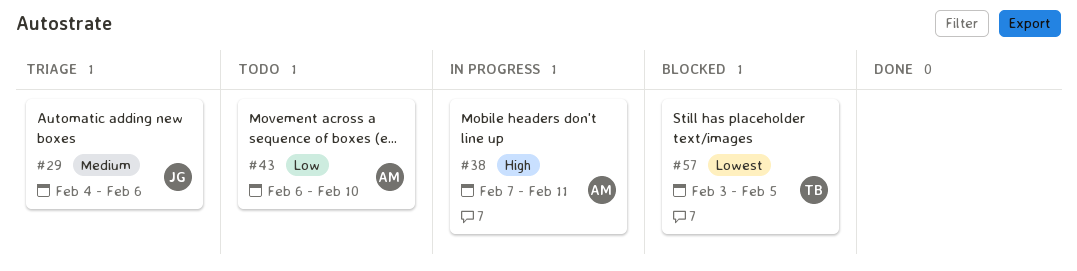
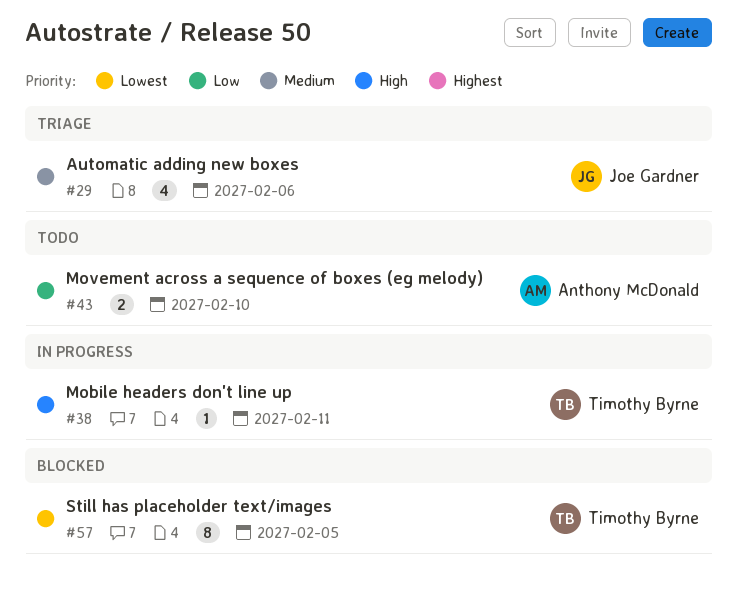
#38, owner: Anthony McDonald -> Timothy Byrne

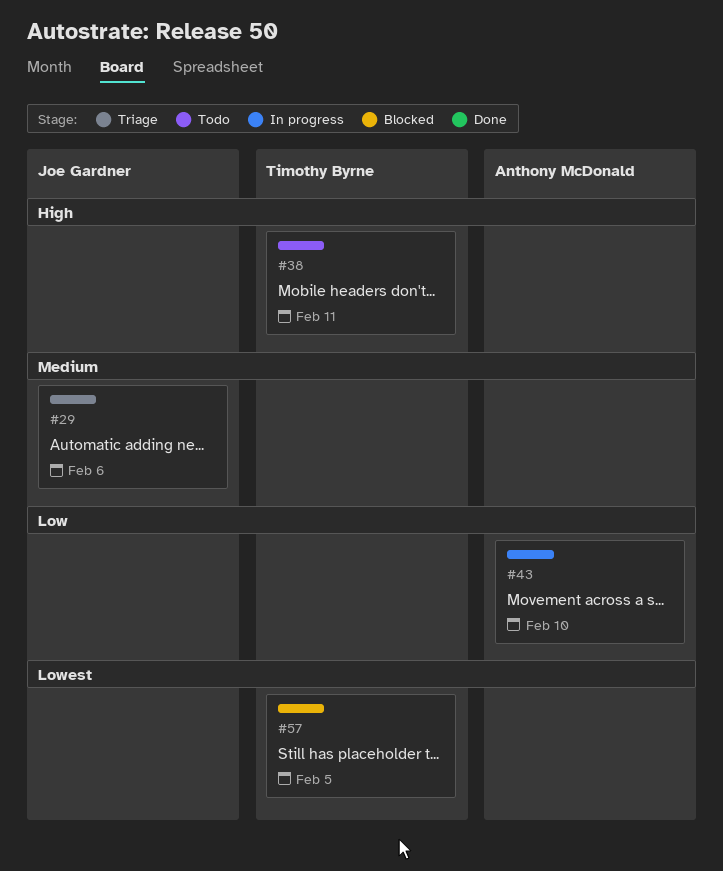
#38, status: In progress -> Todo
#43, status: Todo -> In progress

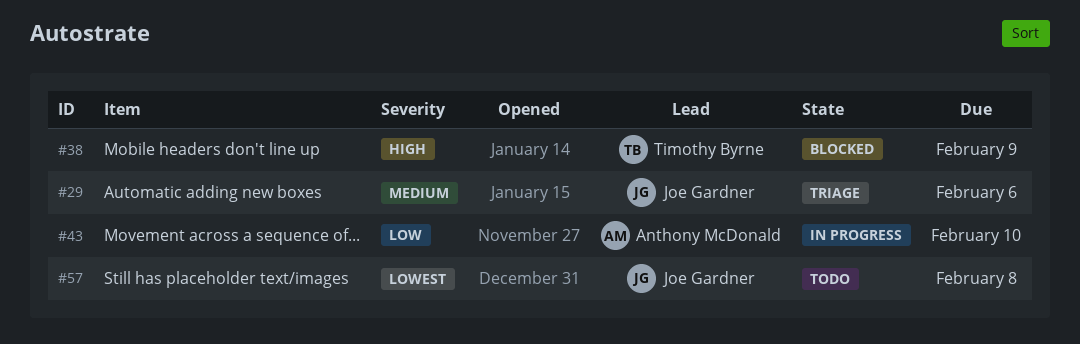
#38, status: Todo -> Blocked
#38, due: Feb 11 -> Feb 9
#57, status: Blocked -> Todo
#57, owner: Timothy Byrne -> Joe Gardner
#57, due: Feb 5 -> Feb 8

